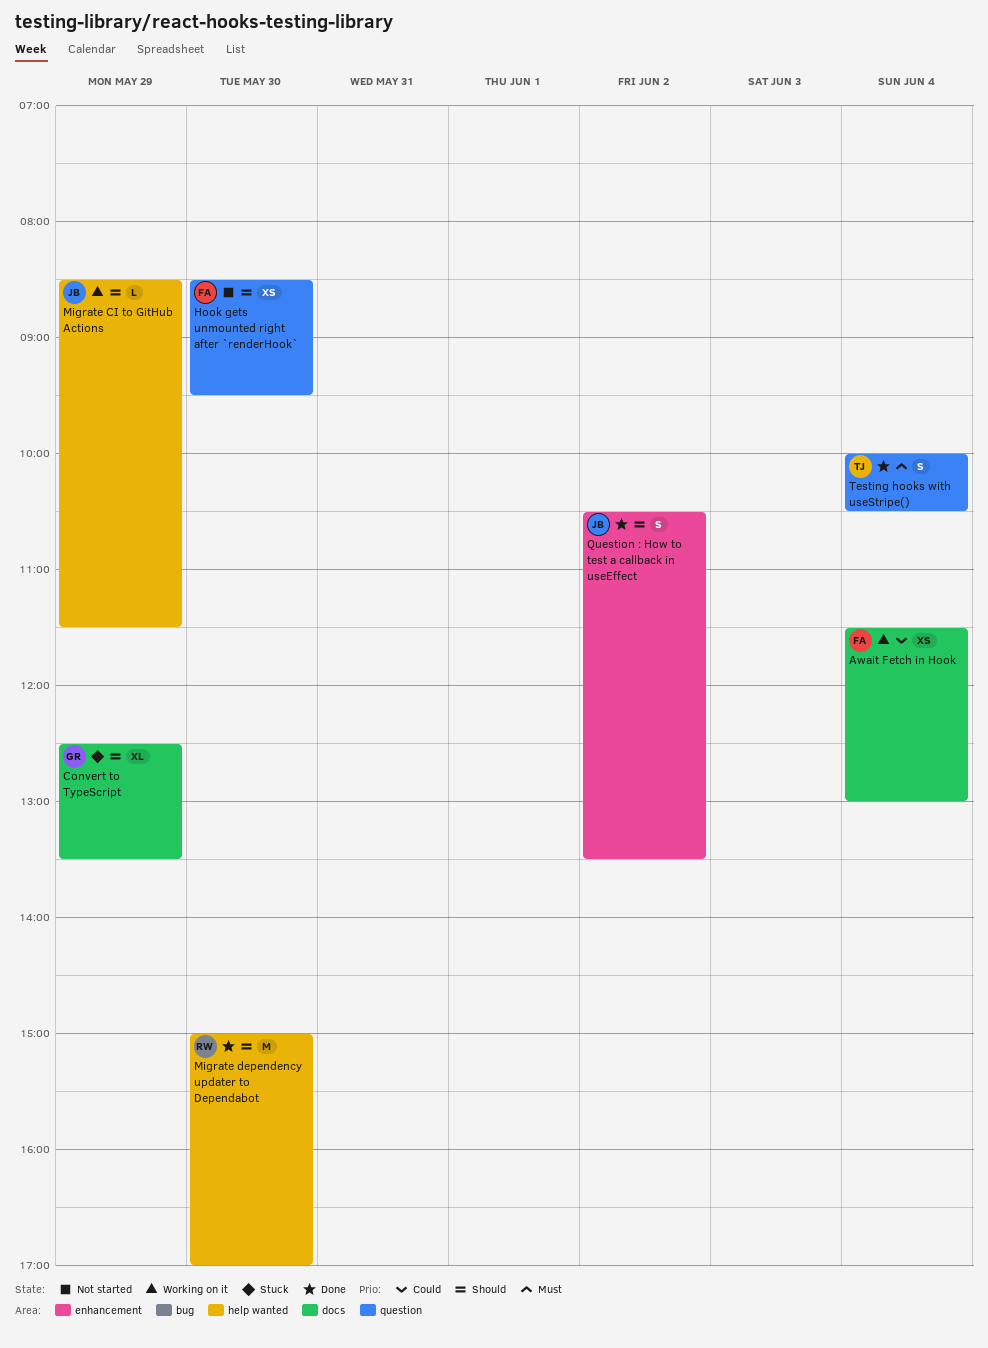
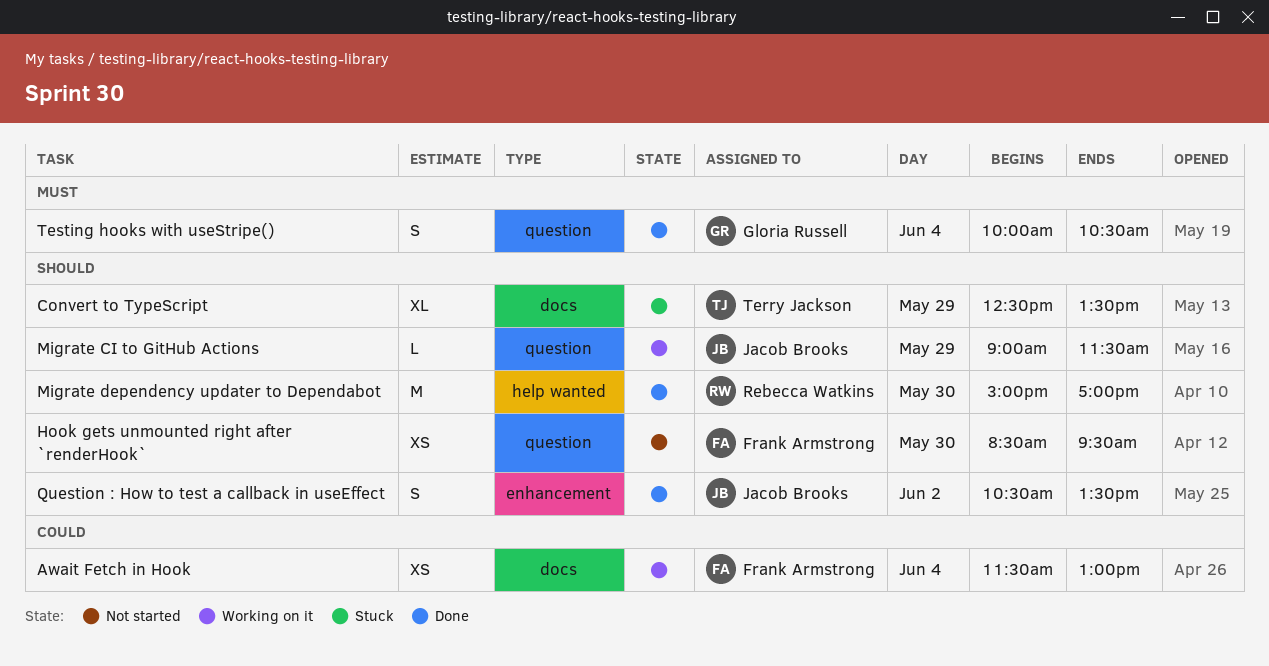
Convert to TypeScript, owner: Gloria Russell -> Terry Jackson
Migrate CI to GitHub Actions, label: help wanted -> question
Migrate CI to GitHub Actions, begins: 08:30 -> 09:00
Testing hooks with useStripe(), owner: Terry Jackson -> Gloria Russell

